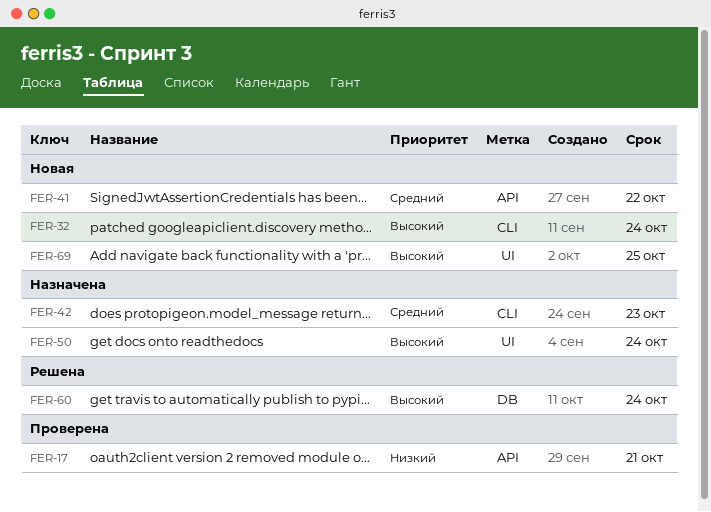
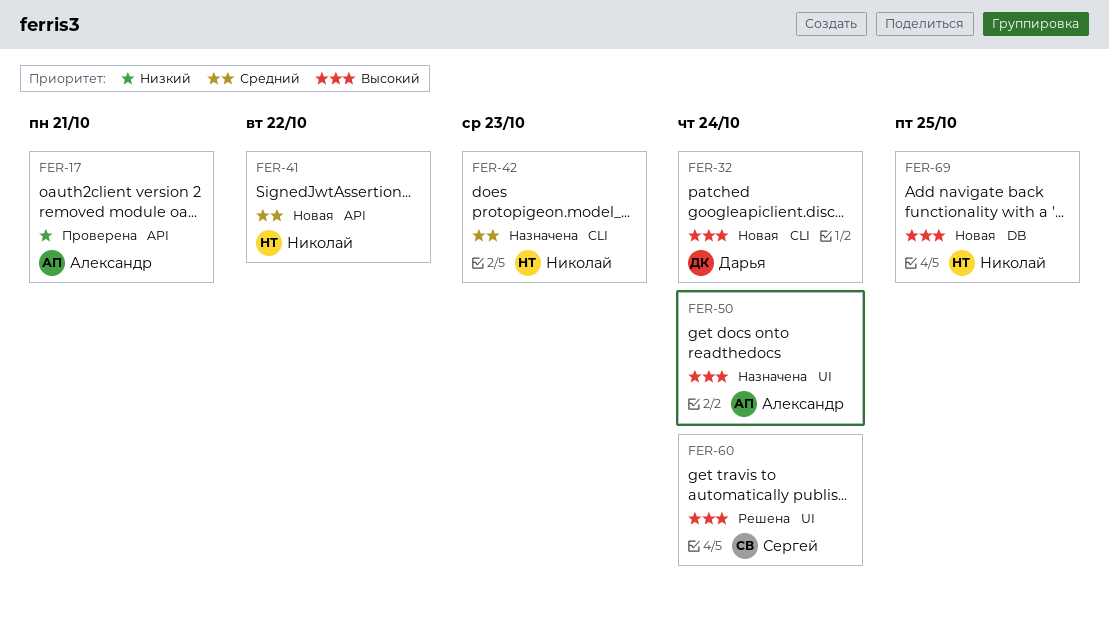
FER-60, label: DB -> UI
FER-69, label: UI -> DB

